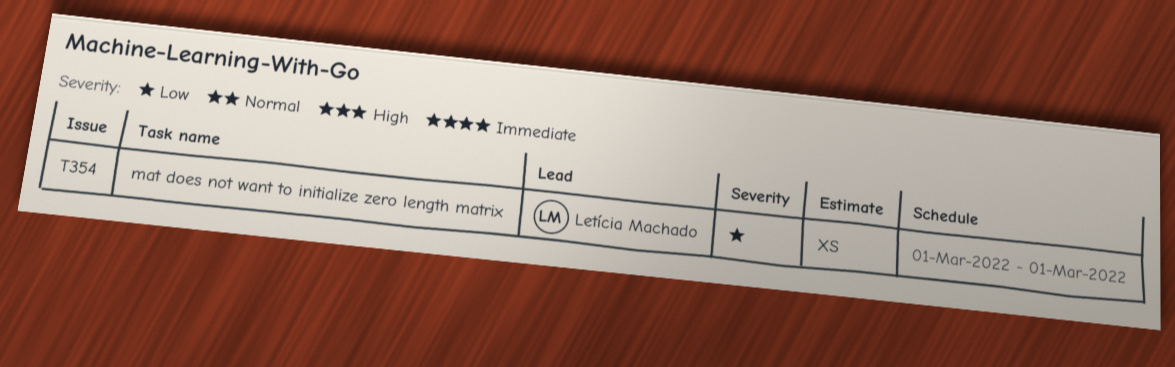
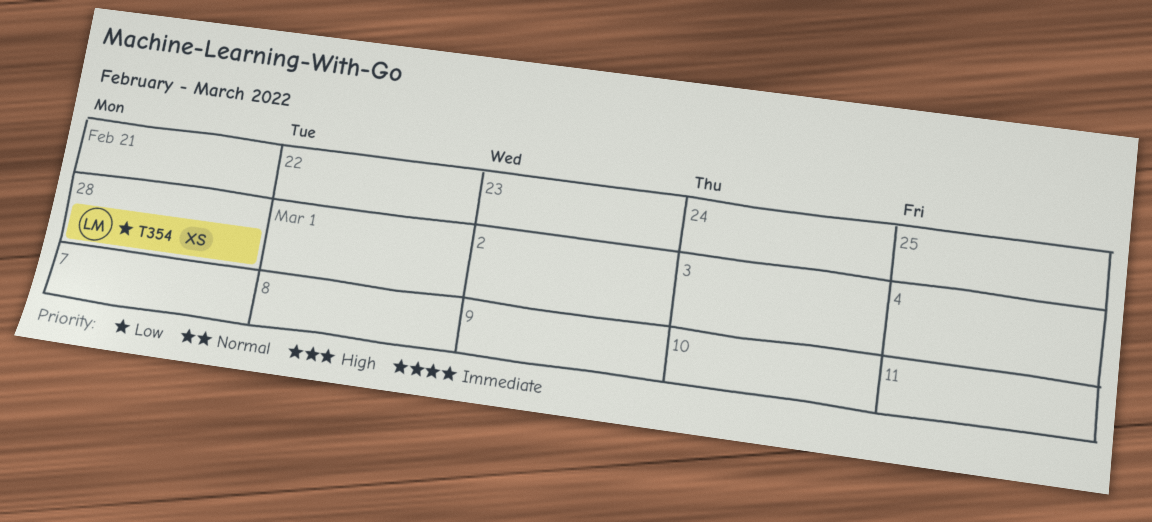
T354, start: Mar 1 -> Feb 28
T354, due: Mar 1 -> Feb 28

